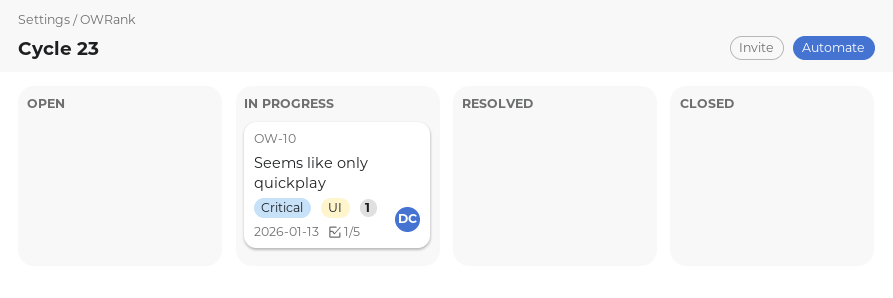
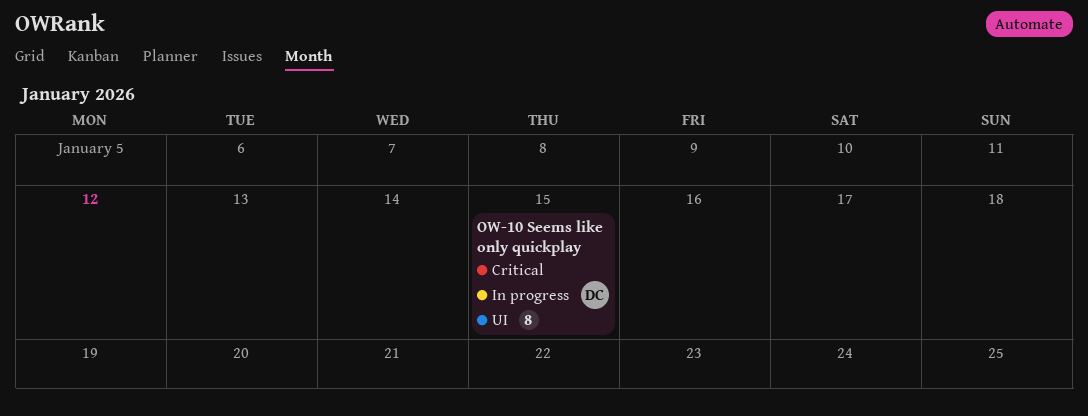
OW-10, estimate: 1 -> 8
OW-10, due: Jan 13 -> Jan 15

